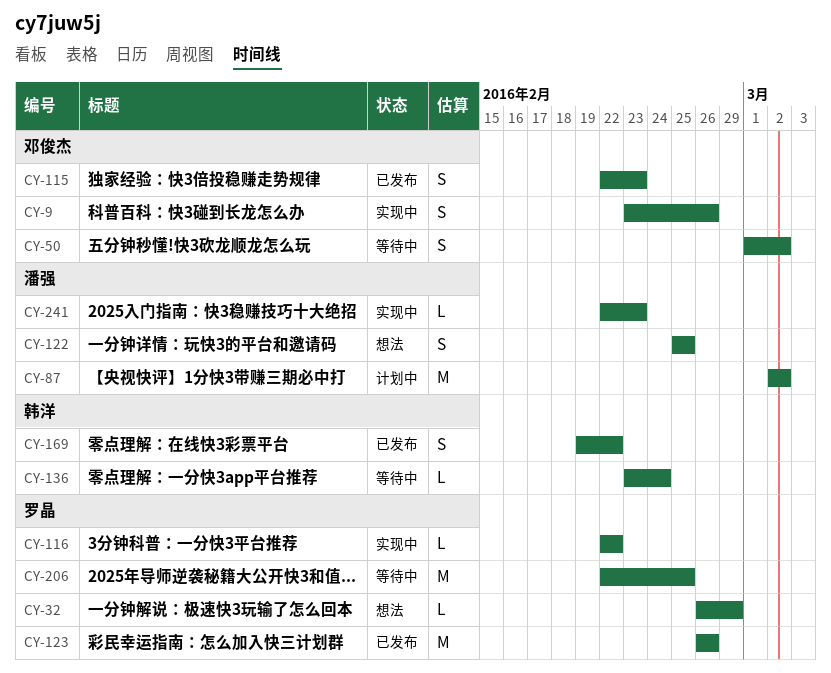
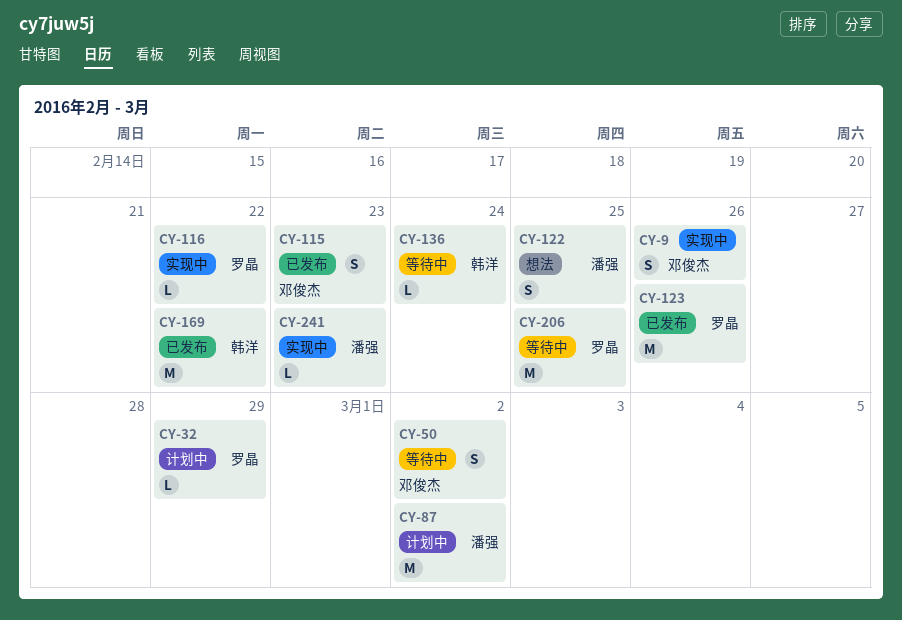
CY-32, status: 想法 -> 计划中
CY-169, estimate: S -> M

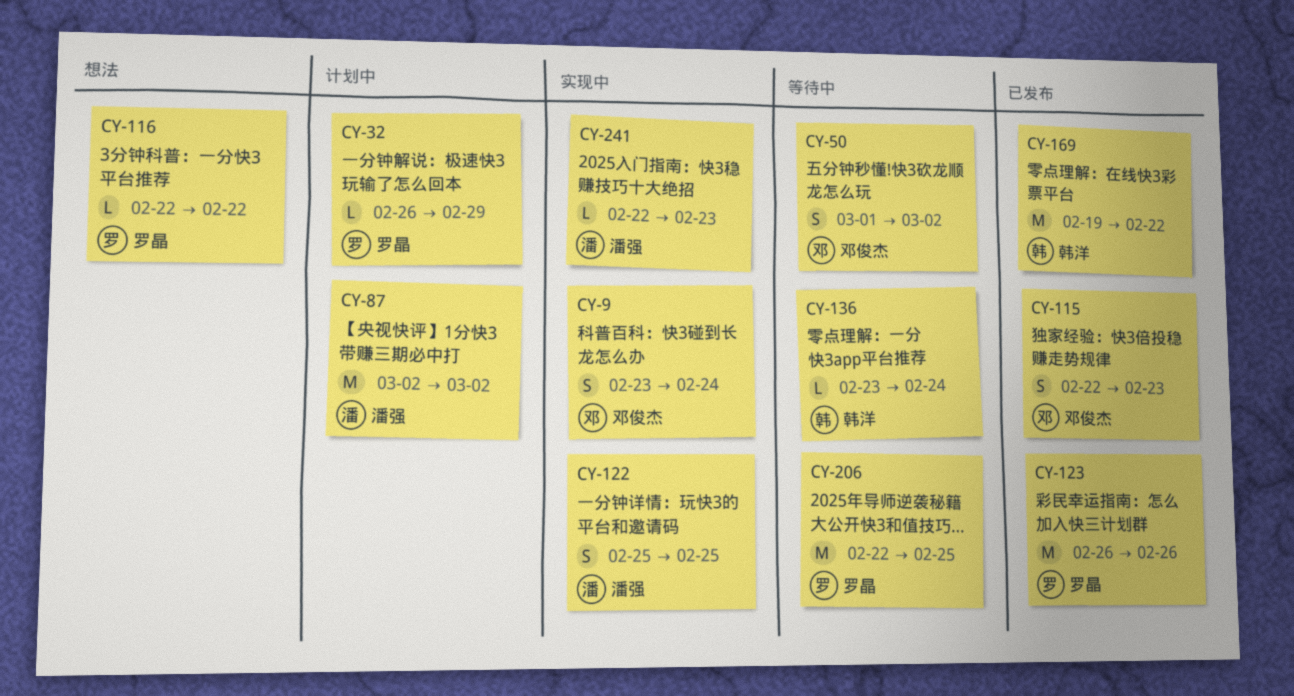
CY-9, due: Feb 26 -> Feb 24
CY-116, status: 实现中 -> 想法
CY-122, status: 想法 -> 实现中

